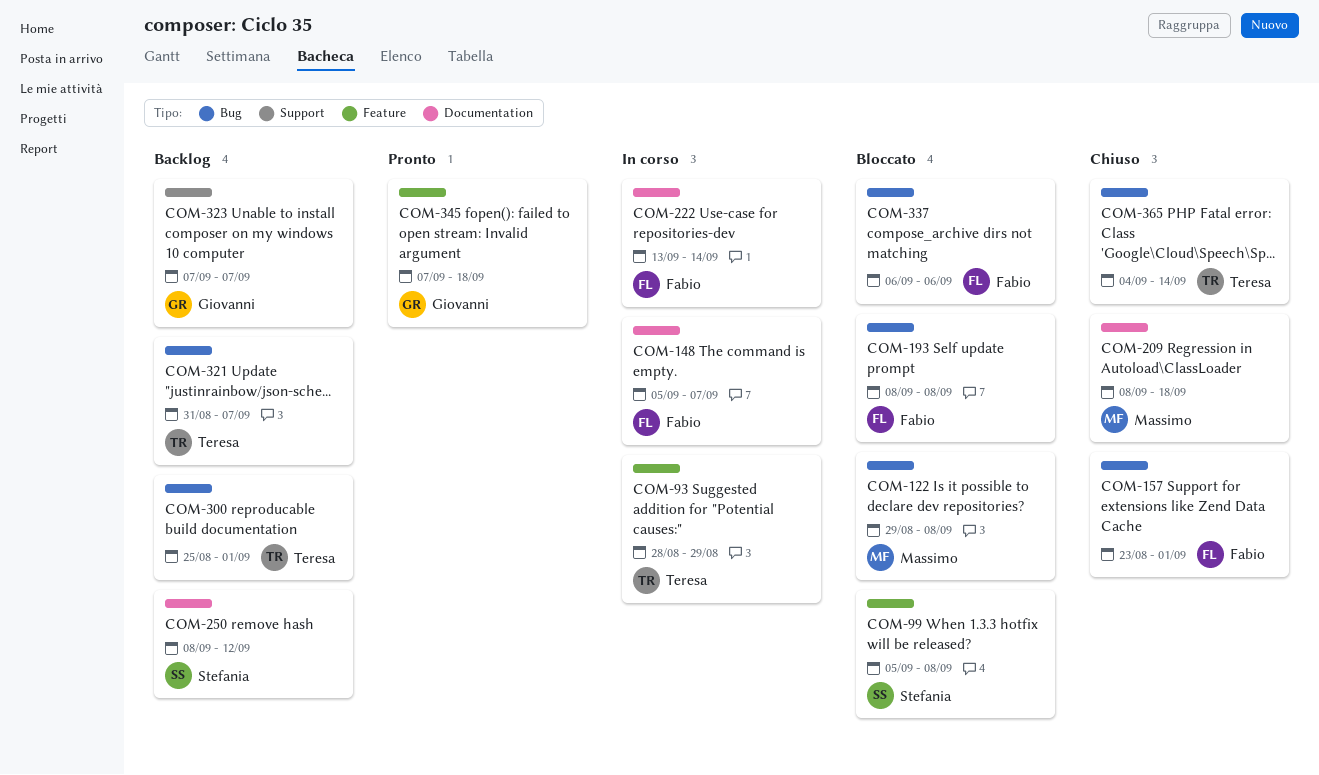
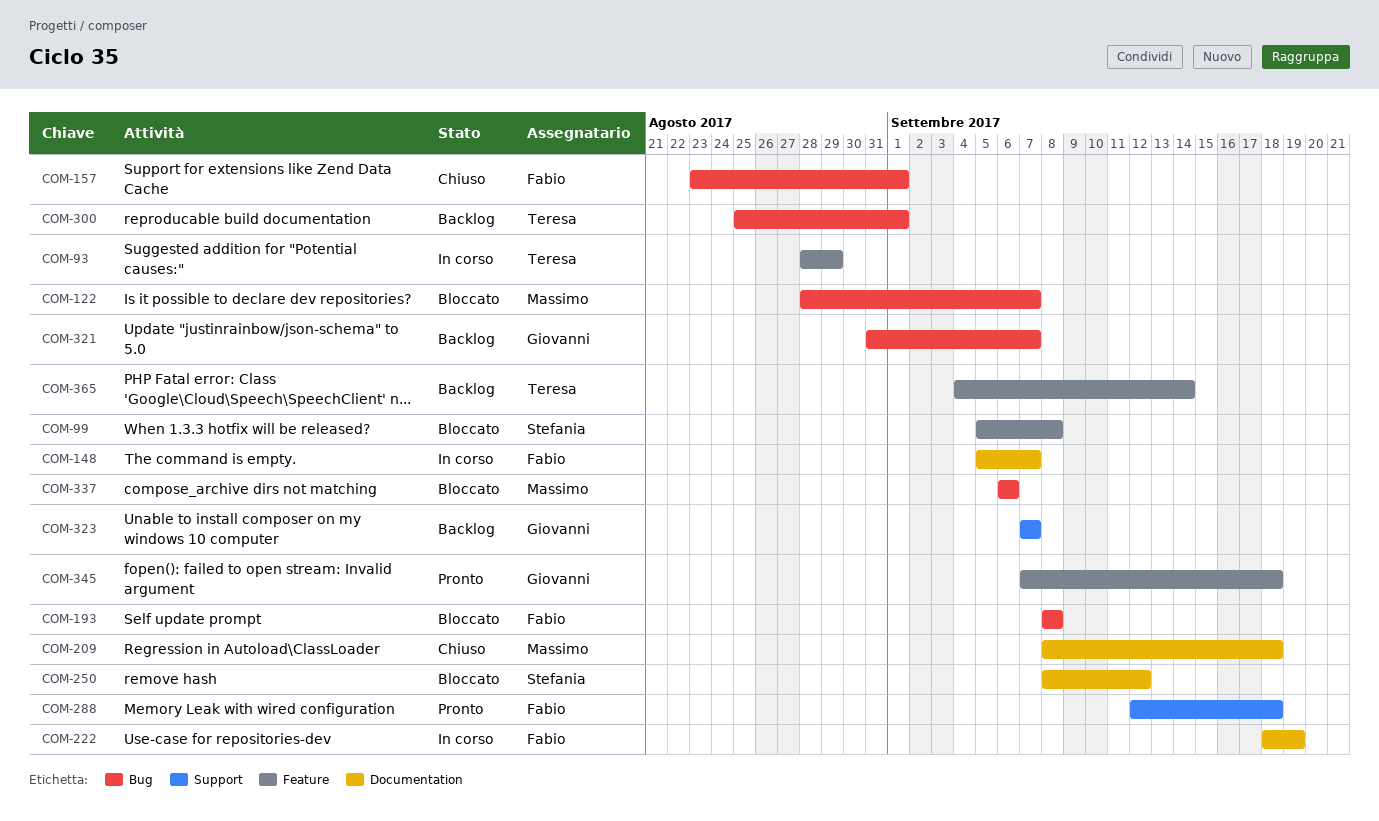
COM-122, start: Aug 29 -> Aug 28
COM-122, due: Sep 8 -> Sep 7
COM-222, start: Sep 13 -> Sep 18
COM-222, due: Sep 14 -> Sep 19
COM-250, status: Backlog -> Bloccato
COM-288: none -> present
COM-321, owner: Teresa -> Giovanni
COM-337, owner: Fabio -> Massimo
COM-365, status: Chiuso -> Backlog
COM-365, label: Bug -> Feature

